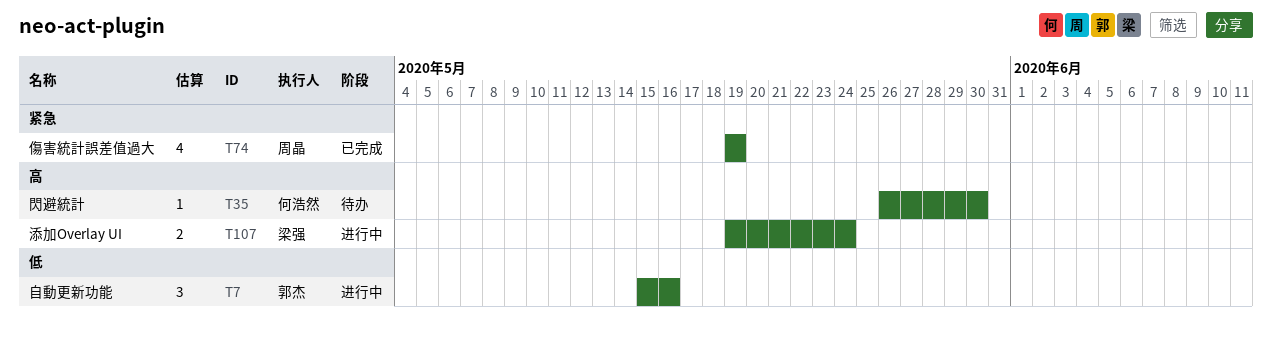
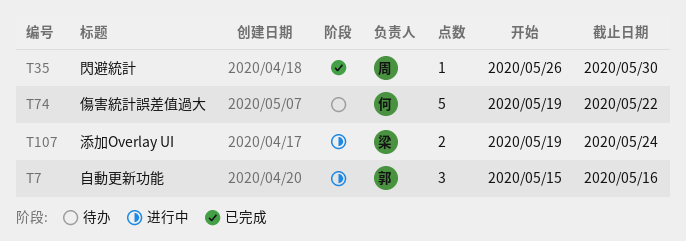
T35, status: 待办 -> 已完成
T35, owner: 何浩然 -> 周晶
T74, status: 已完成 -> 待办
T74, owner: 周晶 -> 何浩然
T74, estimate: 4 -> 5
T74, due: May 19 -> May 22

